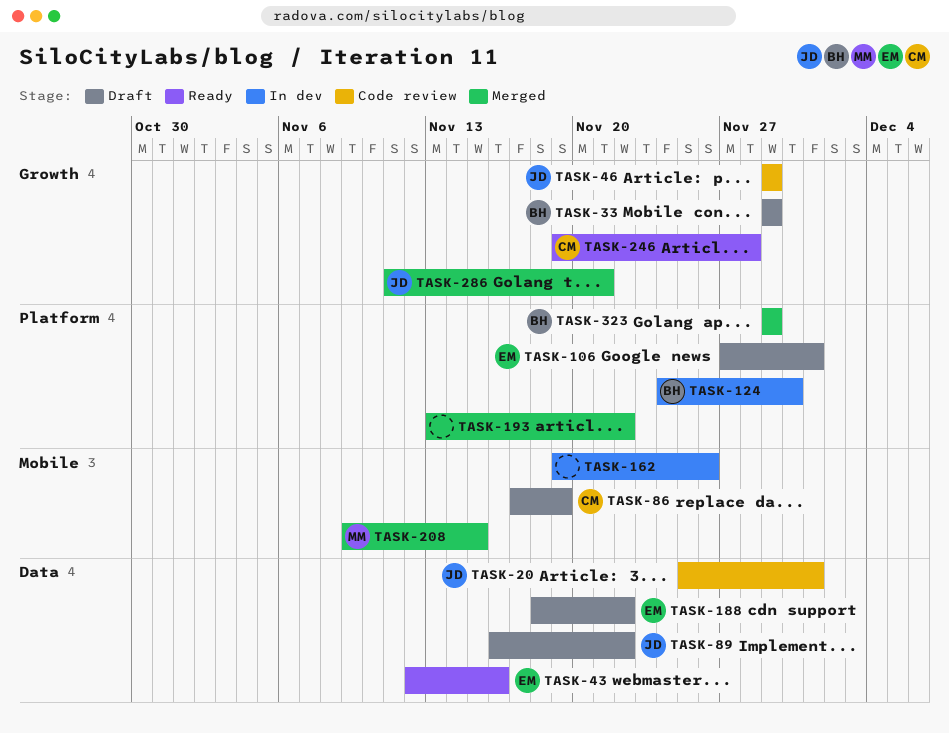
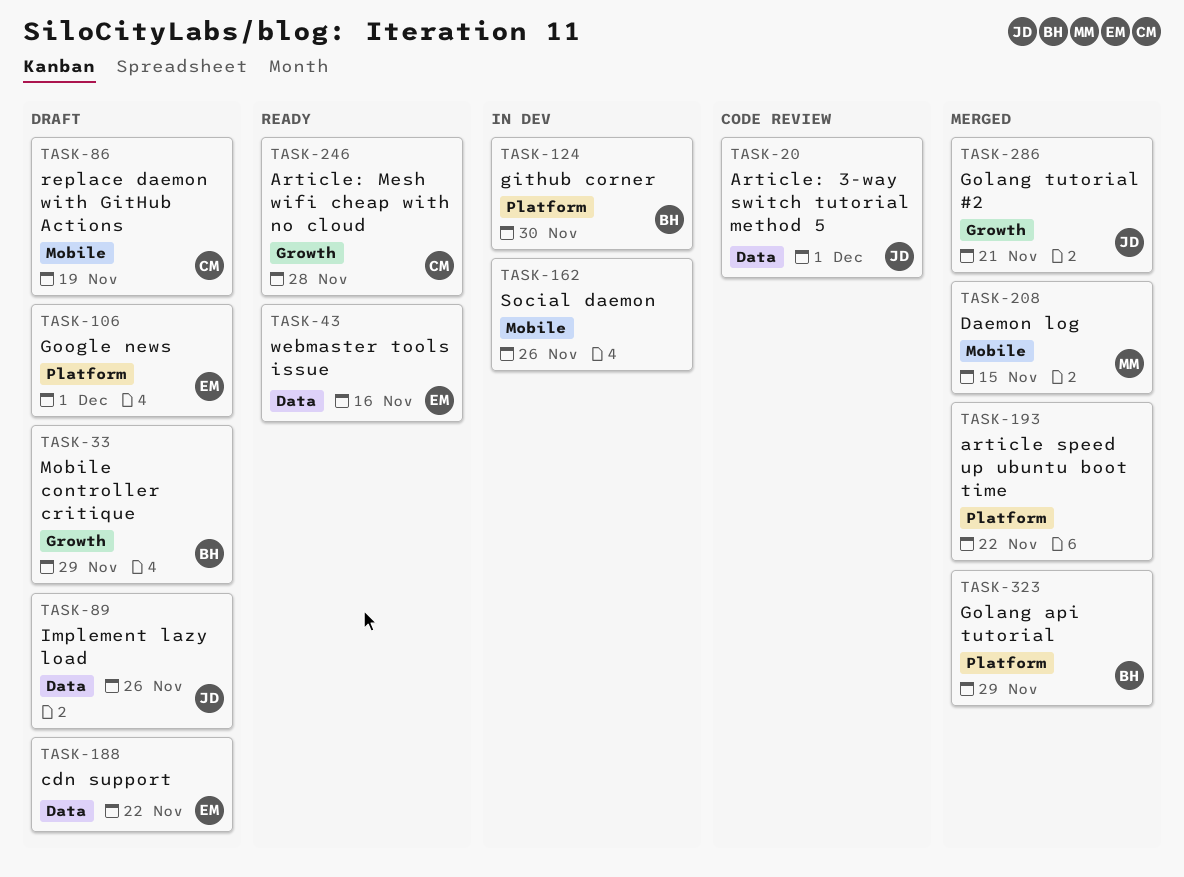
TASK-46: present -> none
TASK-89, due: Nov 22 -> Nov 26

